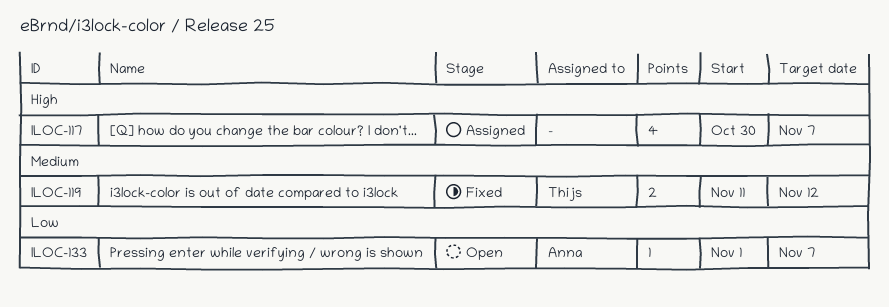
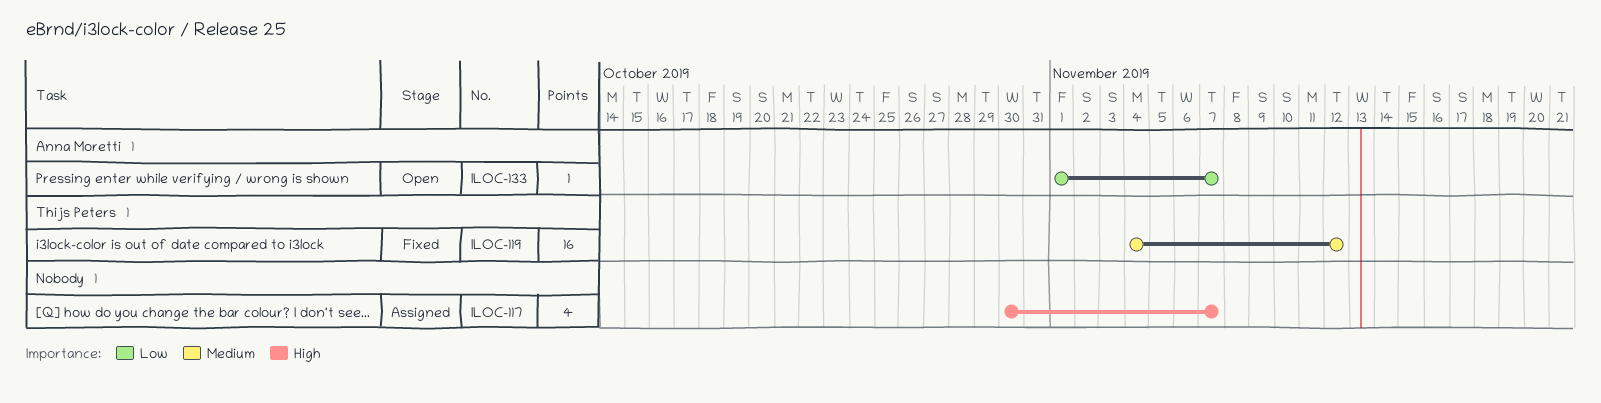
ILOC-119, estimate: 2 -> 16
ILOC-119, start: Nov 11 -> Nov 4

